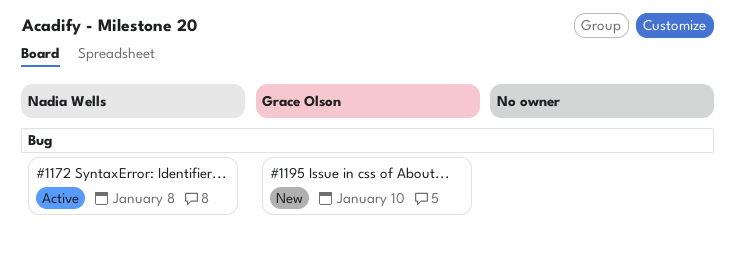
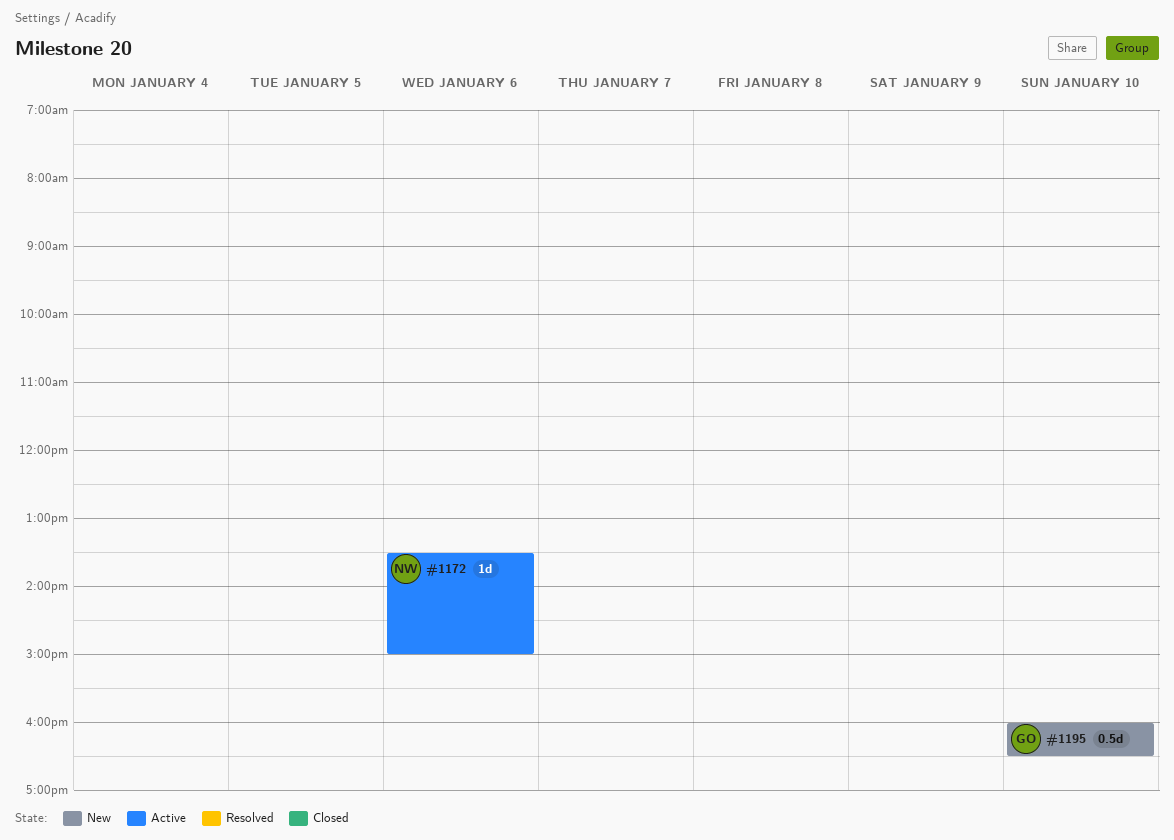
#1172, day: Jan 8 -> Jan 6

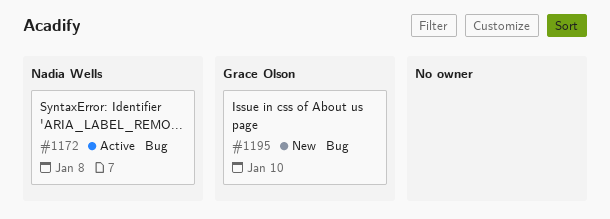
#1172, day: Jan 6 -> Jan 8

